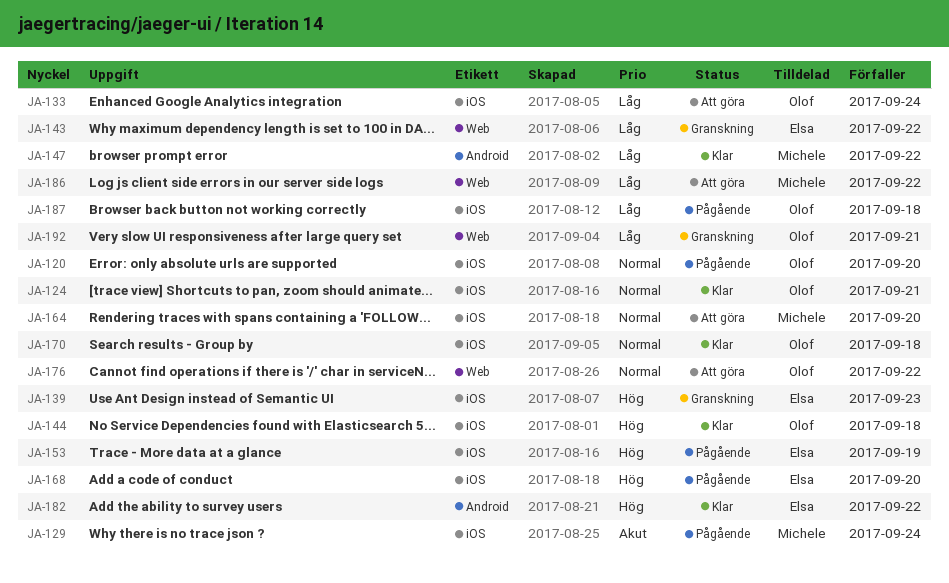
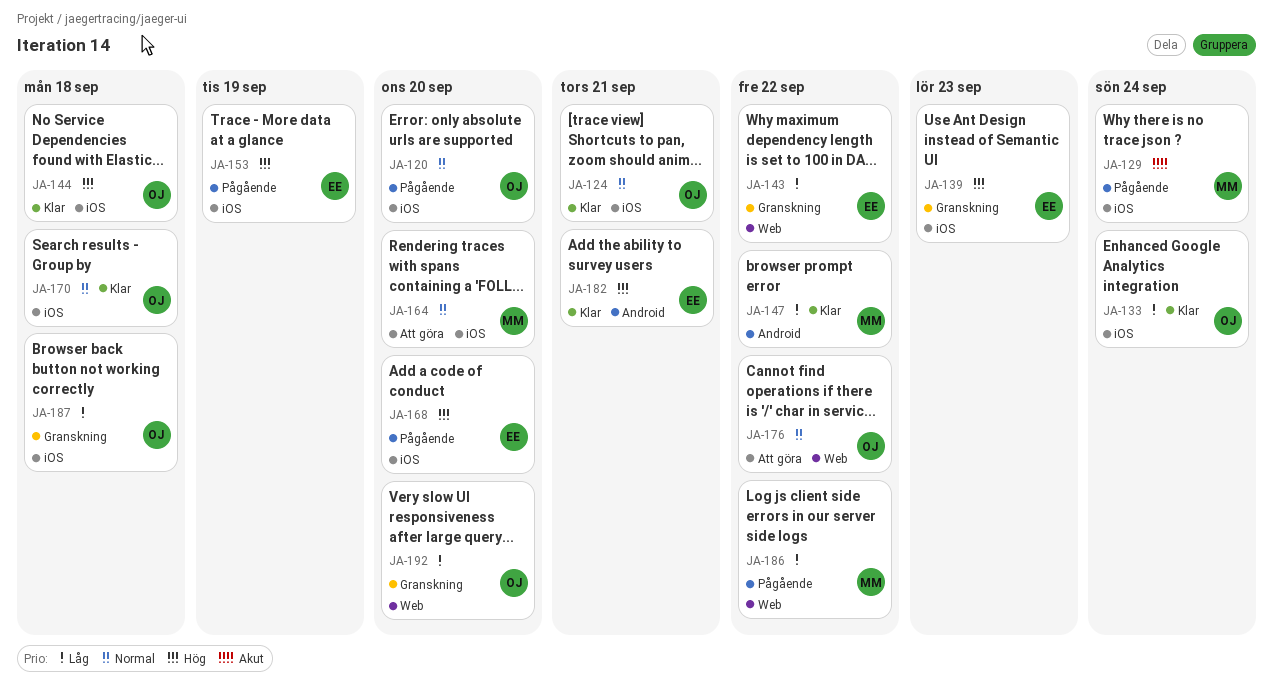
JA-133, status: Att göra -> Klar
JA-182, due: Sep 22 -> Sep 21
JA-186, status: Att göra -> Pågående
JA-187, status: Pågående -> Granskning
JA-192, due: Sep 21 -> Sep 20

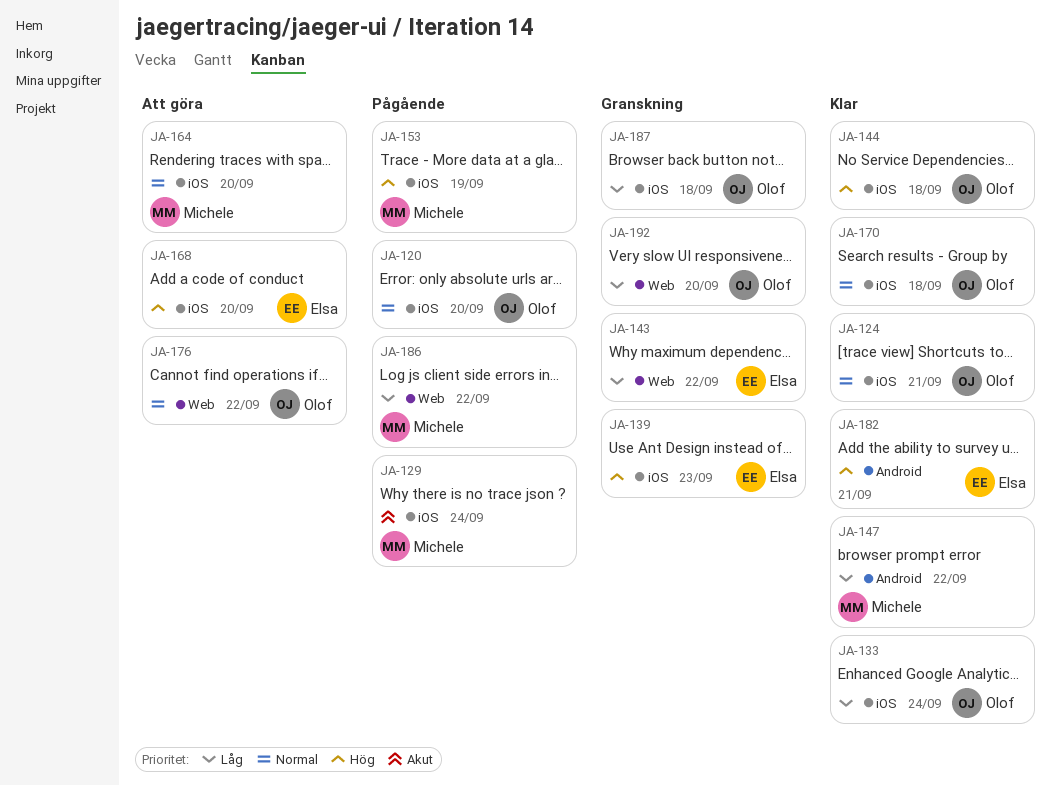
JA-153, owner: Elsa -> Michele
JA-168, status: Pågående -> Att göra

